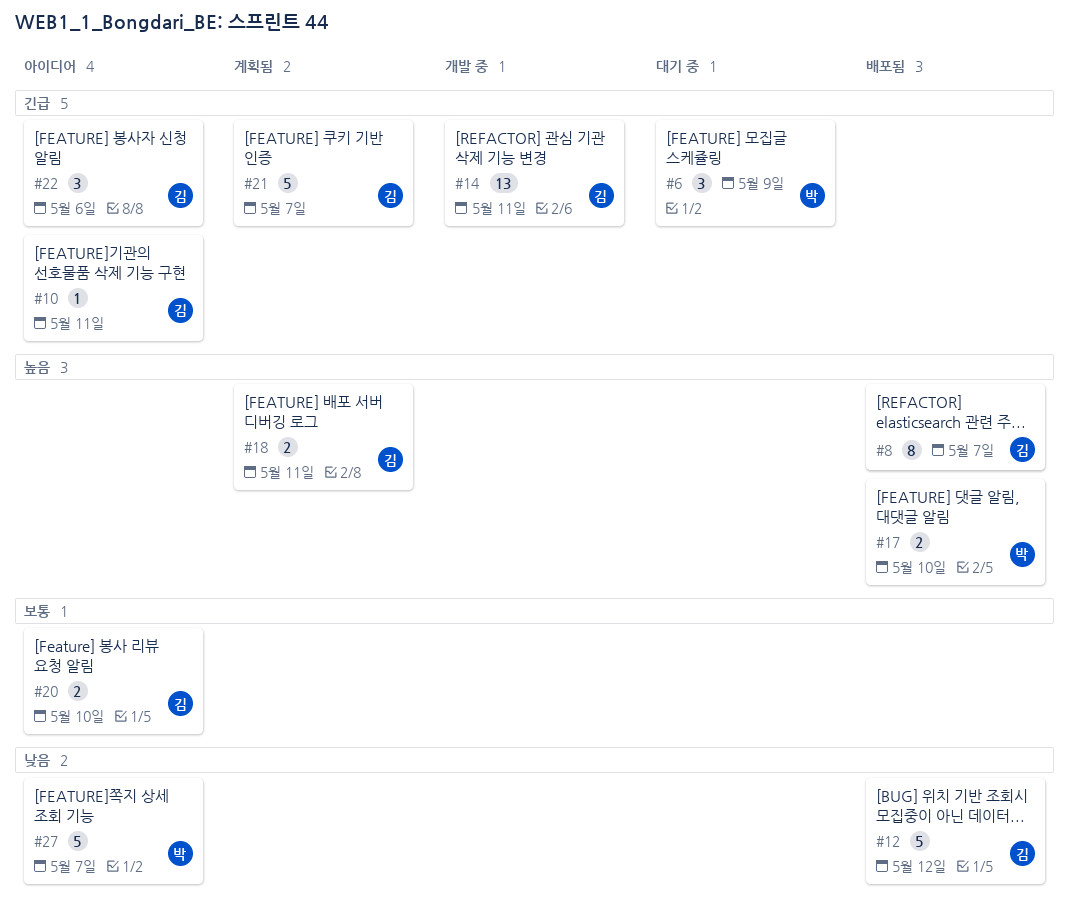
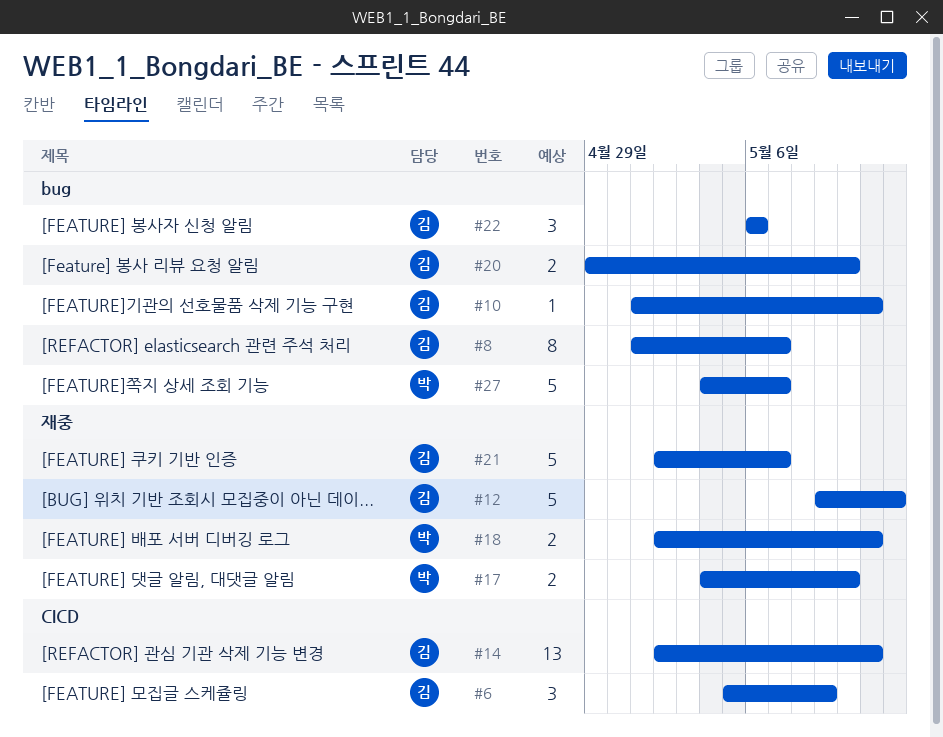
#6, owner: 박 -> 김
#18, owner: 김 -> 박

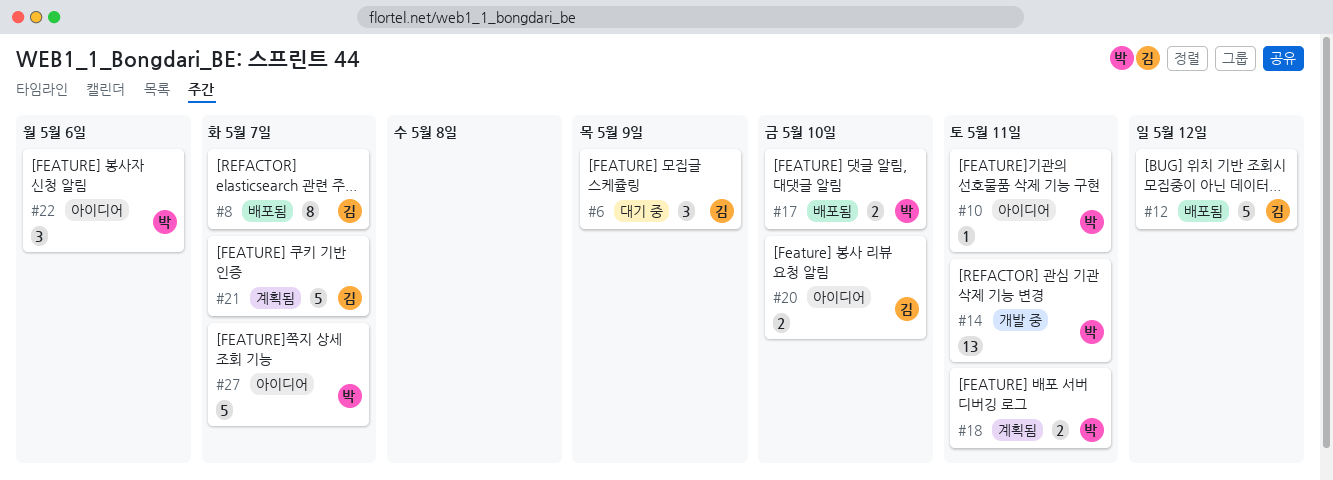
#10, owner: 김 -> 박
#14, owner: 김 -> 박
#22, owner: 김 -> 박

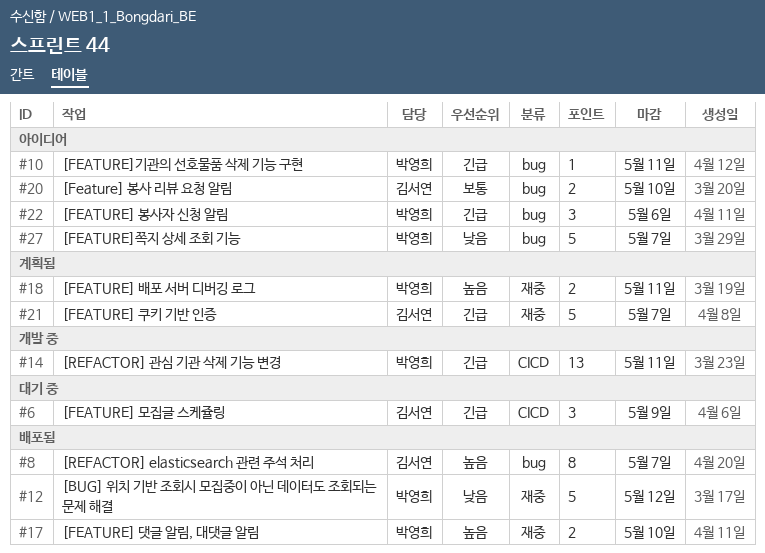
#12, owner: 김서연 -> 박영희

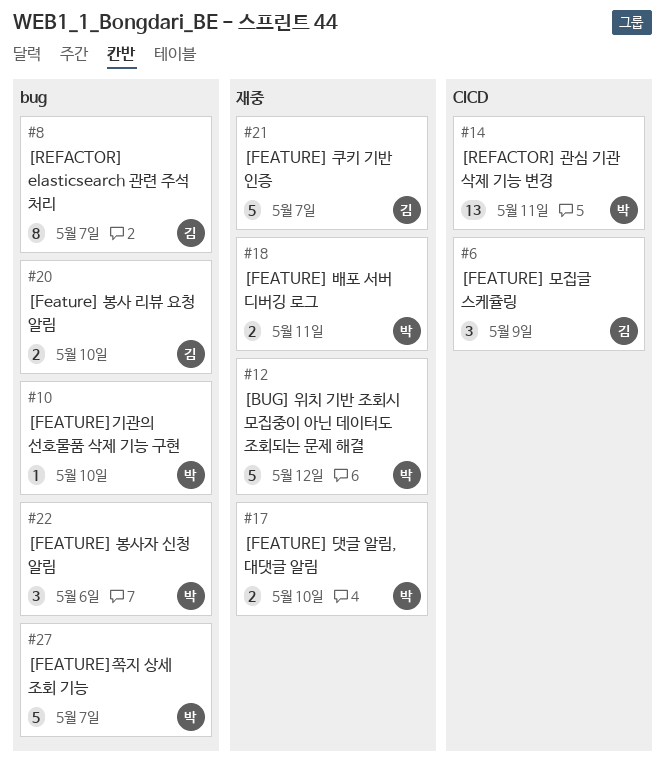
#10, due: May 11 -> May 10

